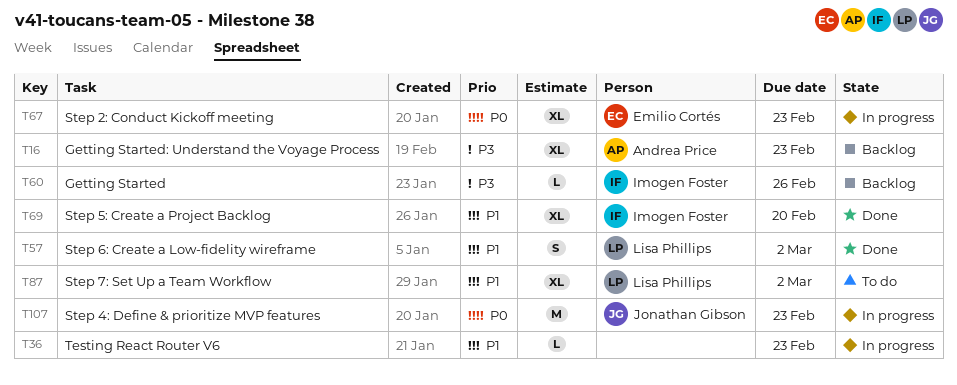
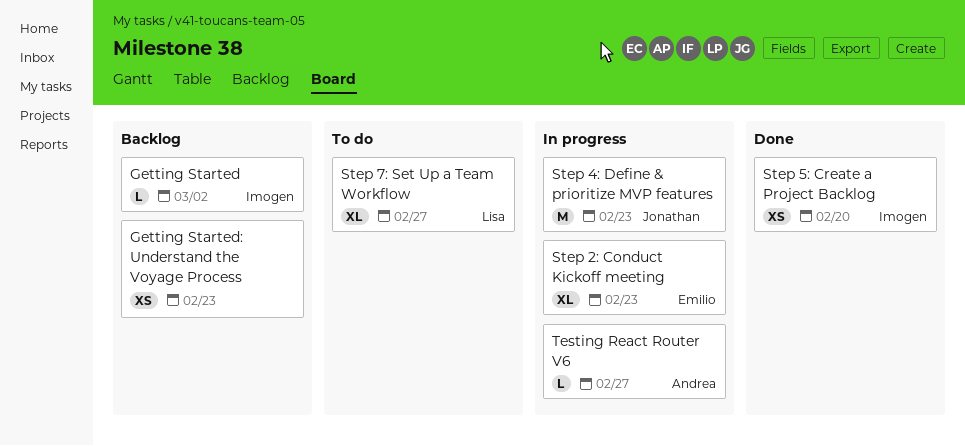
Getting Started, due: Feb 26 -> Mar 2
Getting Started: Understand the Voyage Process, owner: Andrea Price -> none
Getting Started: Understand the Voyage Process, estimate: XL -> XS
Step 5: Create a Project Backlog, estimate: XL -> XS
Step 6: Create a Low-fidelity wireframe: present -> none
Step 7: Set Up a Team Workflow, due: Mar 2 -> Feb 27
Testing React Router V6, owner: none -> Andrea Price
Testing React Router V6, due: Feb 23 -> Feb 27

